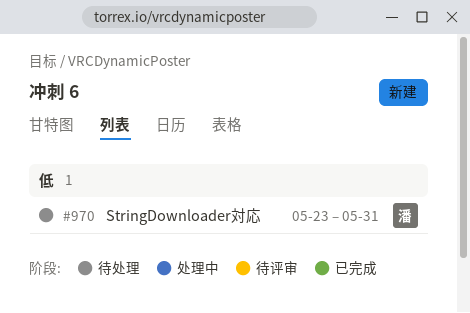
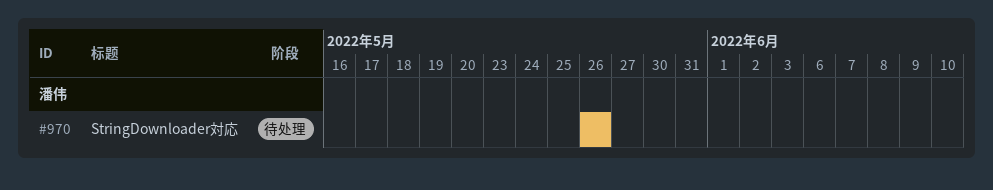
#970, start: May 23 -> May 26
#970, due: May 31 -> May 26

